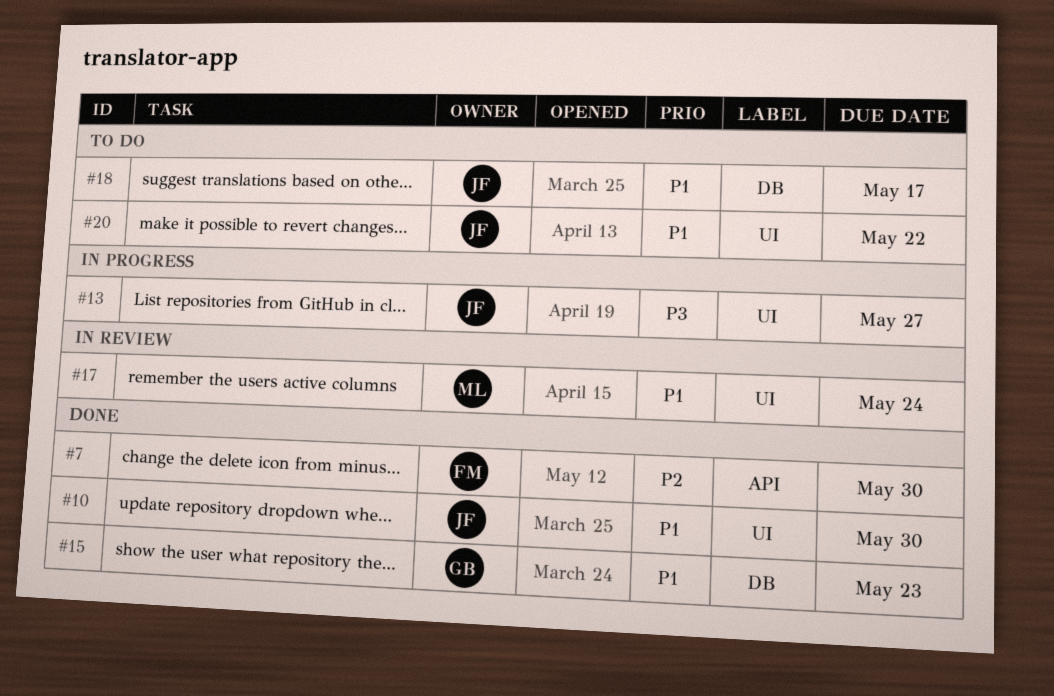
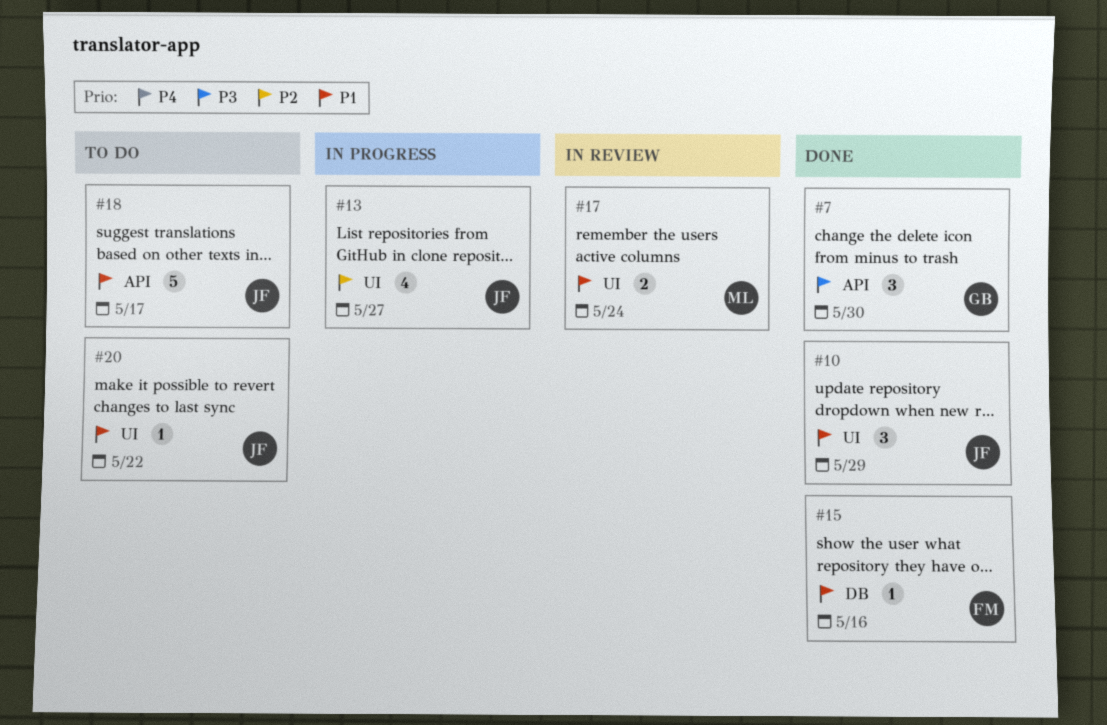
#7, owner: FM -> GB
#7, priority: P2 -> P3
#10, due: May 30 -> May 29
#13, priority: P3 -> P2
#15, owner: GB -> FM
#15, due: May 23 -> May 16
#18, label: DB -> API

